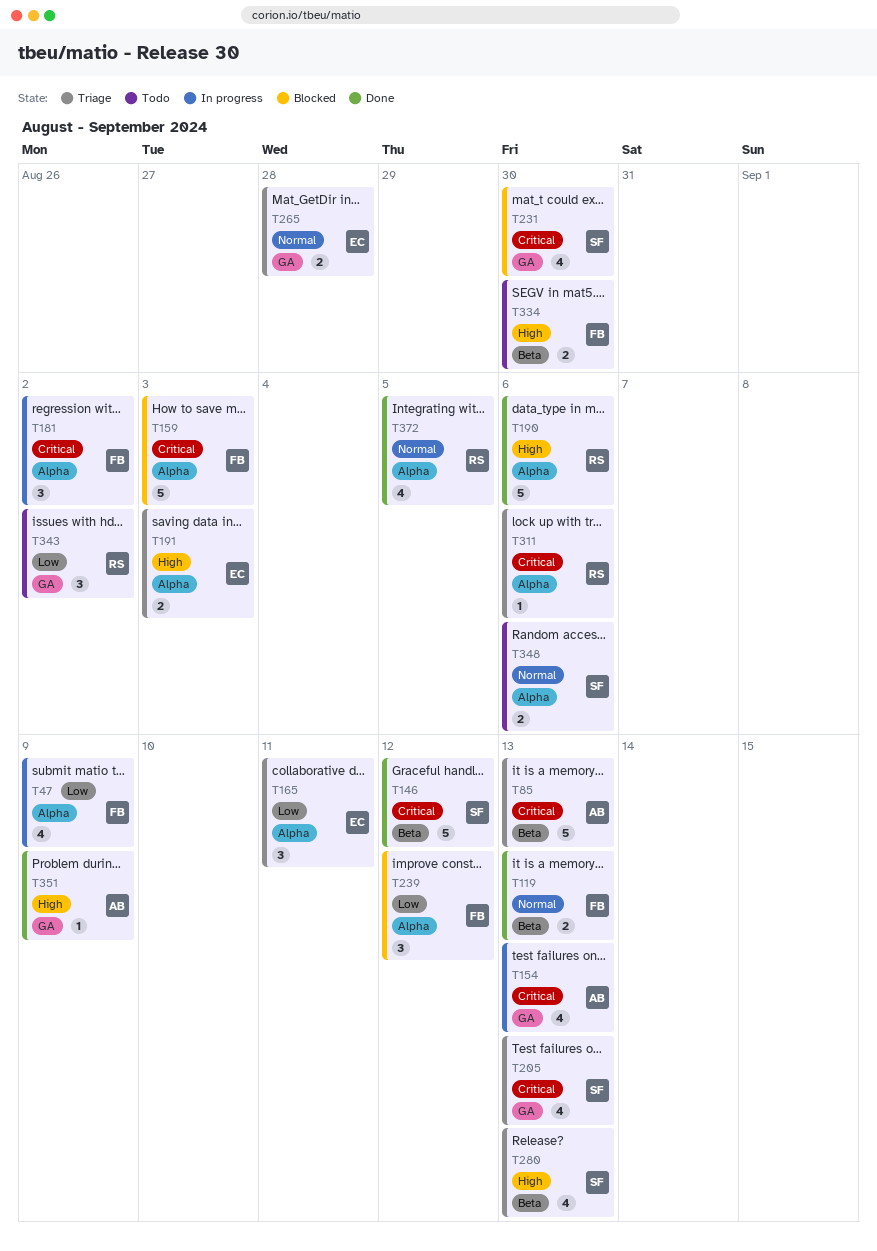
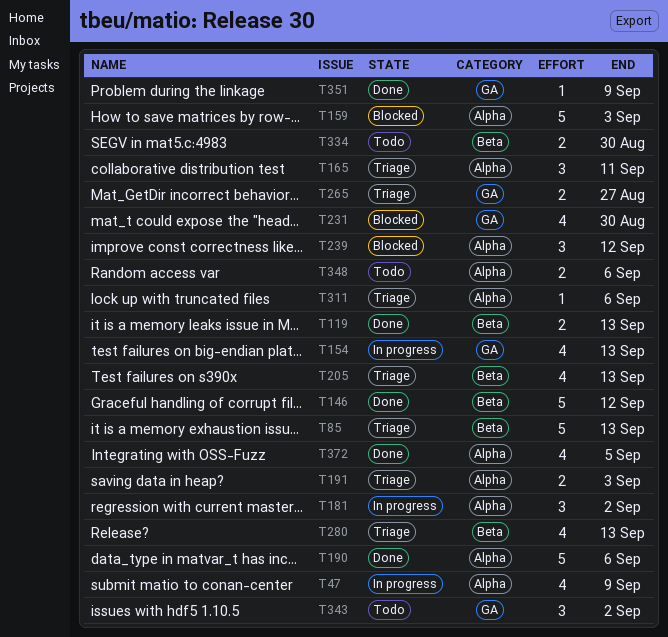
T205, label: GA -> Beta
T265, due: Aug 28 -> Aug 27

